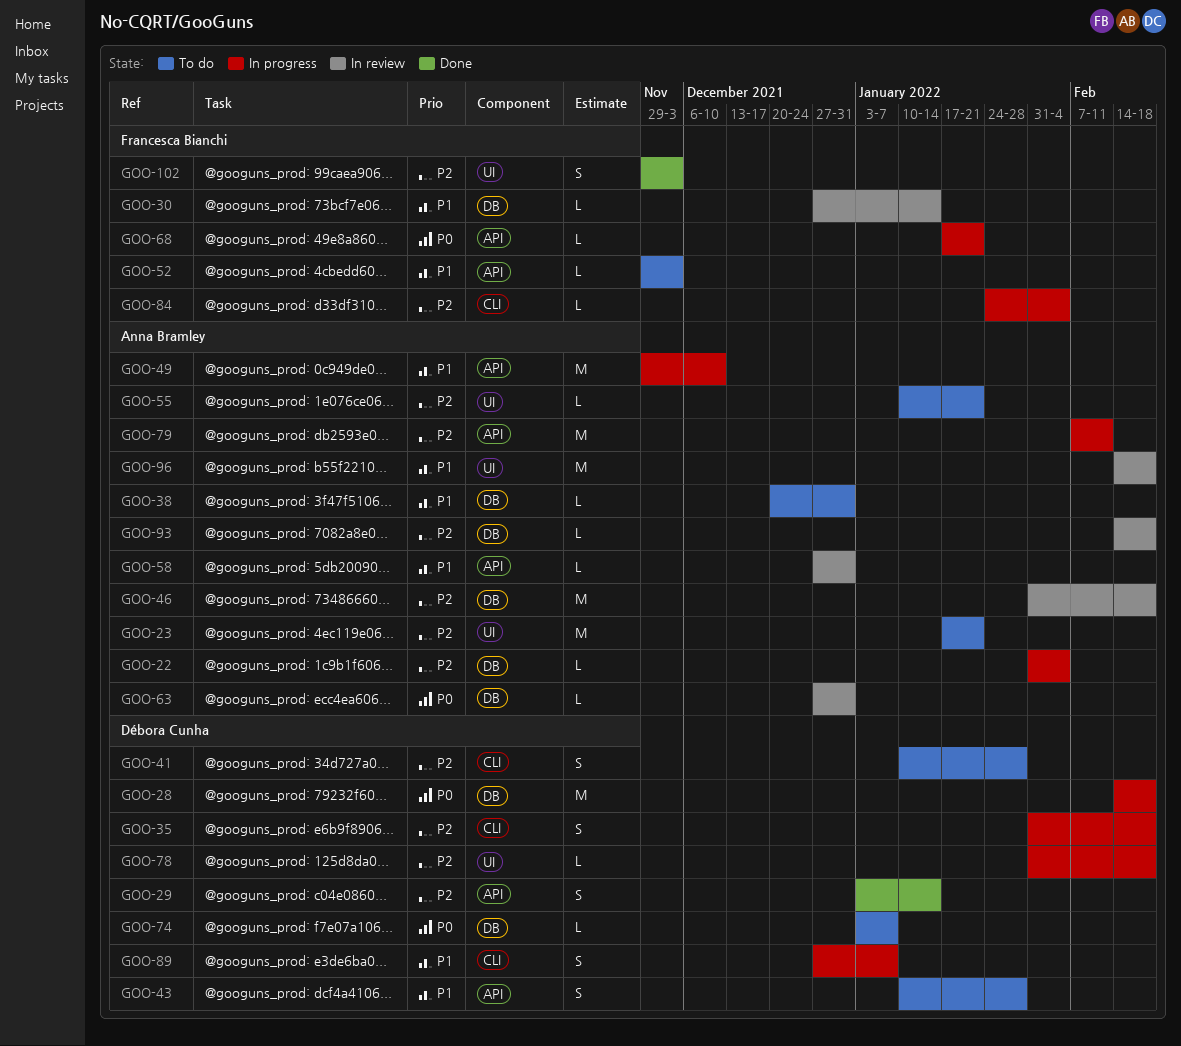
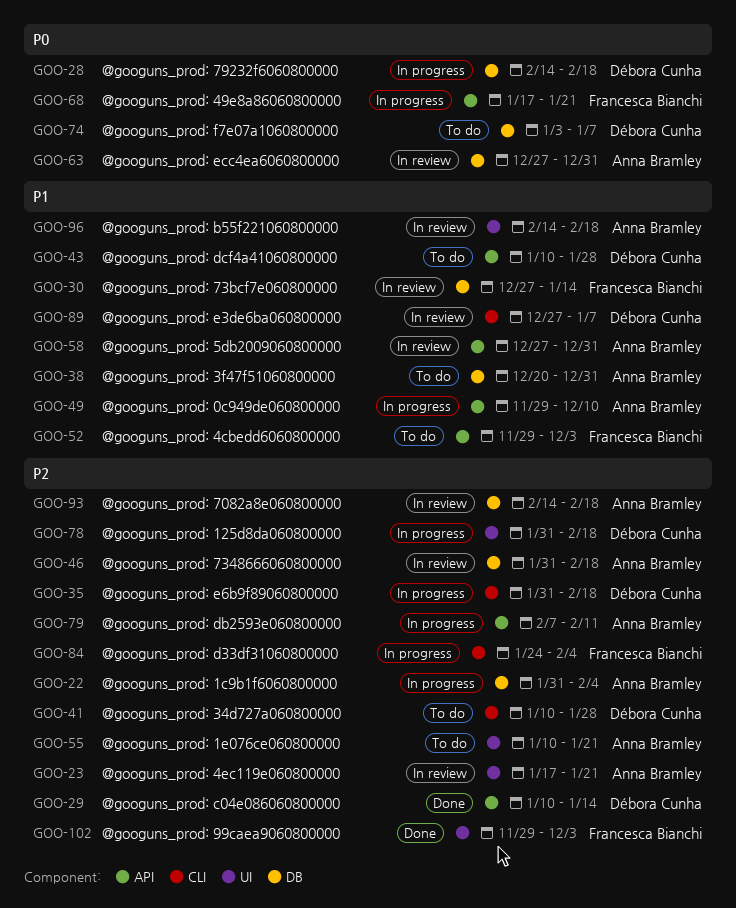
GOO-23, status: To do -> In review
GOO-29, start: Jan 3 -> Jan 10
GOO-89, status: In progress -> In review

